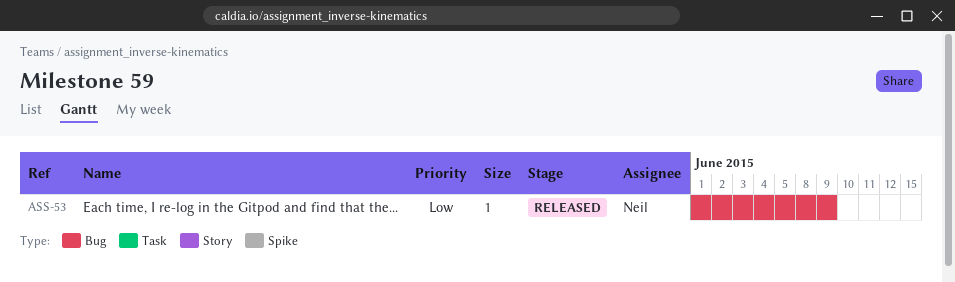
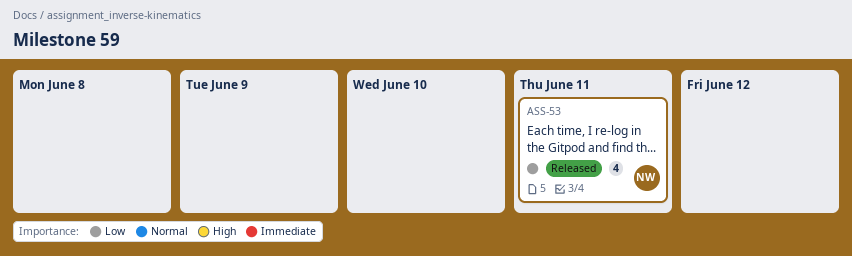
ASS-53, estimate: 1 -> 4
ASS-53, due: Jun 9 -> Jun 11

